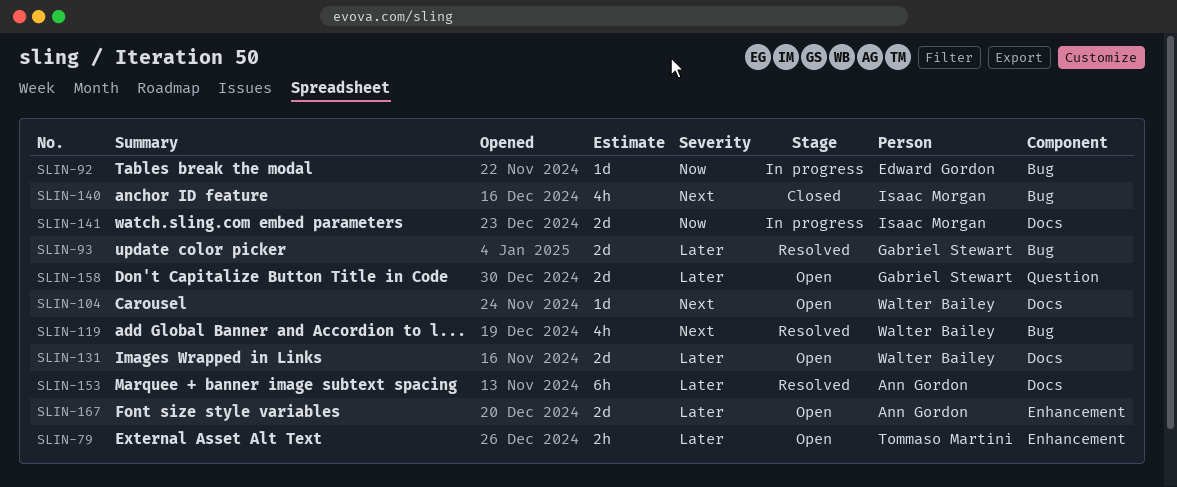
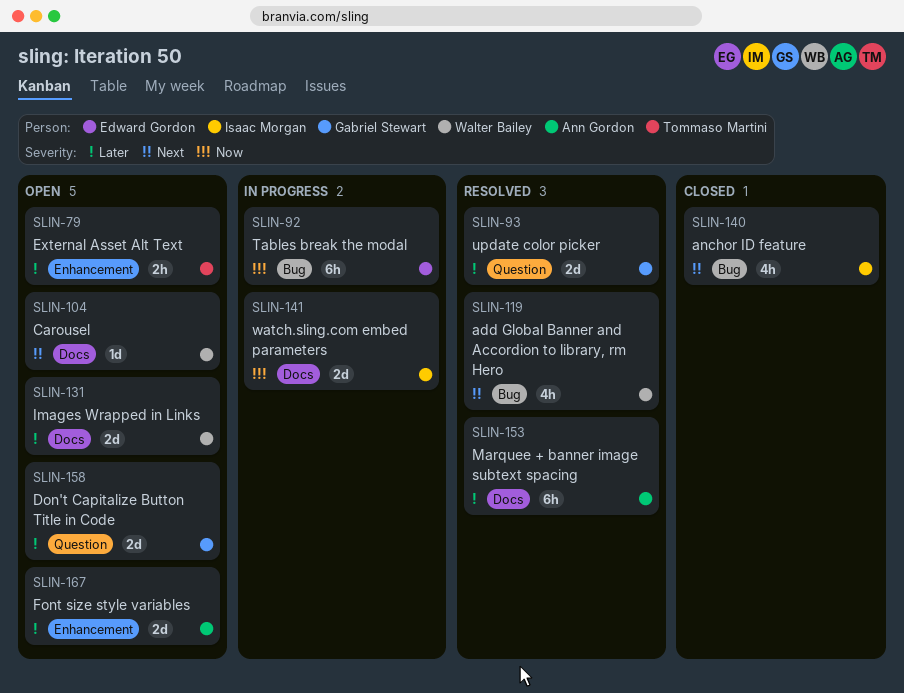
SLIN-92, estimate: 1d -> 6h
SLIN-93, label: Bug -> Question

